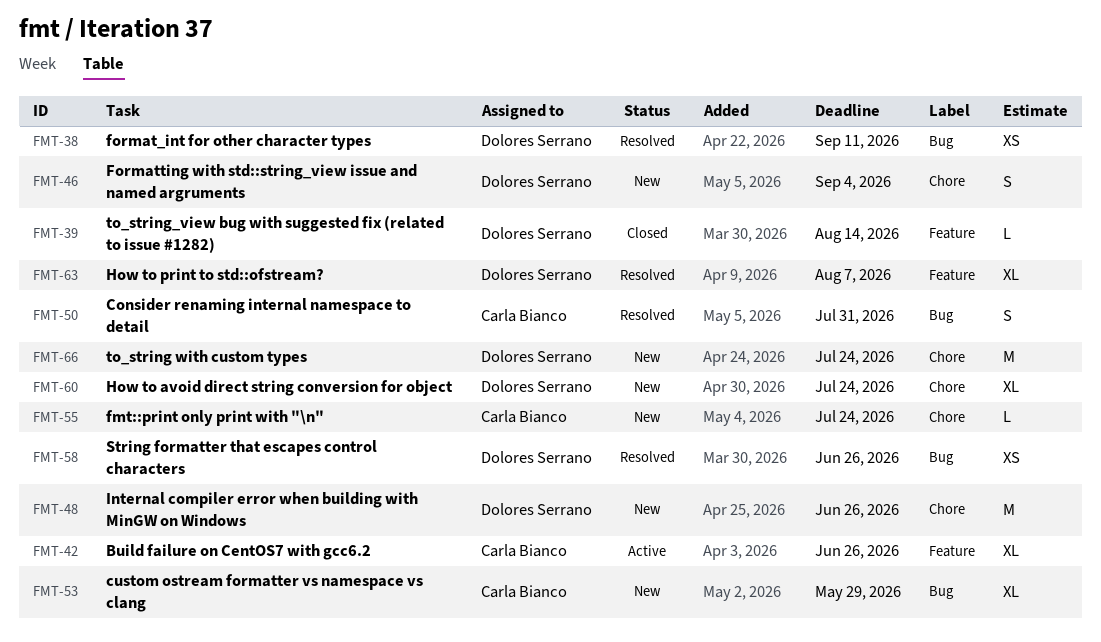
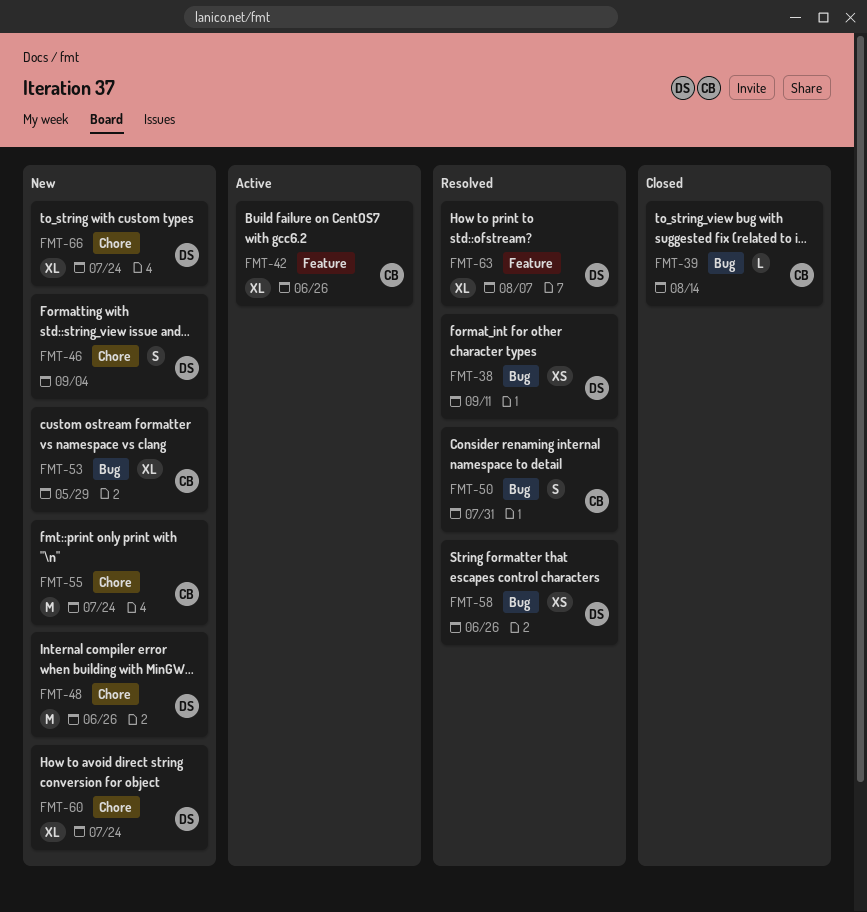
FMT-39, owner: Dolores Serrano -> Carla Bianco
FMT-39, label: Feature -> Bug
FMT-55, estimate: L -> M
FMT-66, estimate: M -> XL

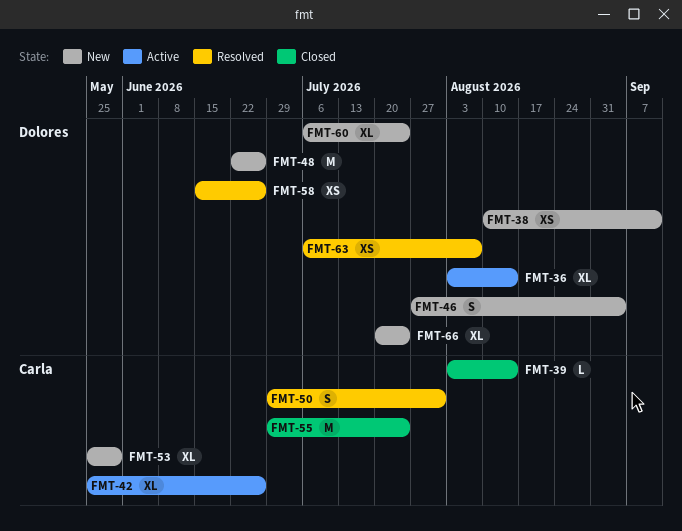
FMT-36: none -> present
FMT-38, status: Resolved -> New
FMT-55, status: New -> Closed
FMT-63, estimate: XL -> XS

